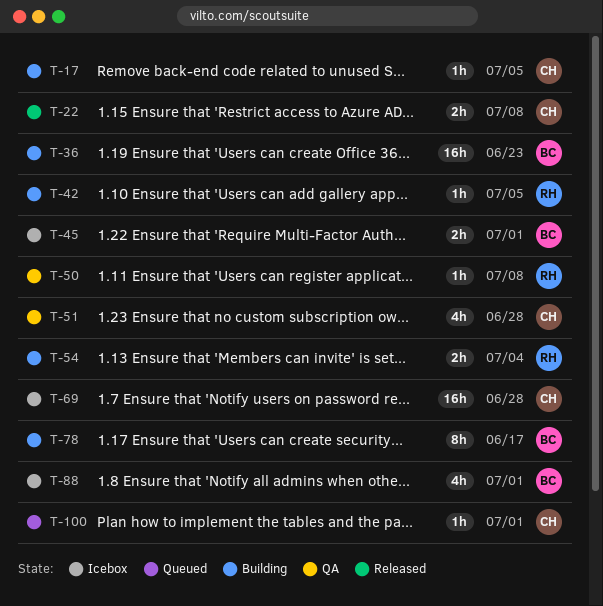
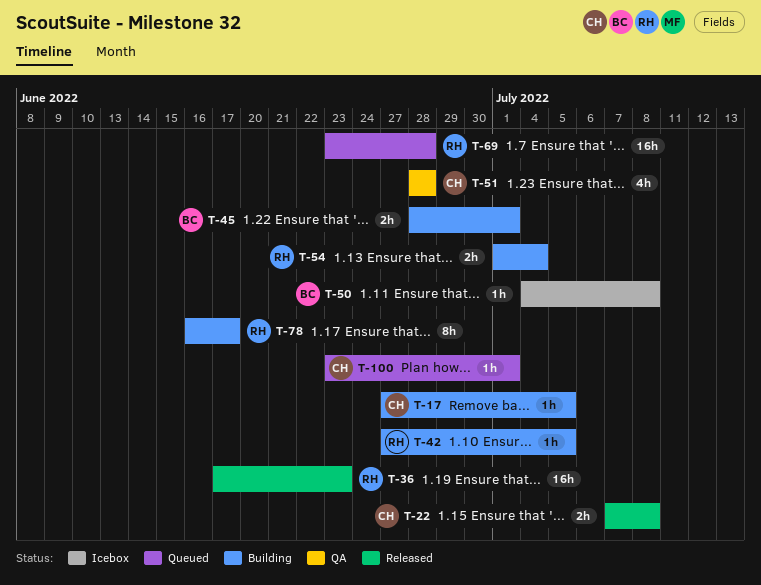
T-36, status: Building -> Released
T-36, owner: BC -> RH
T-45, status: Icebox -> Building
T-50, status: QA -> Icebox
T-50, owner: RH -> BC
T-69, status: Icebox -> Queued
T-69, owner: CH -> RH
T-78, owner: BC -> RH
T-88: present -> none

